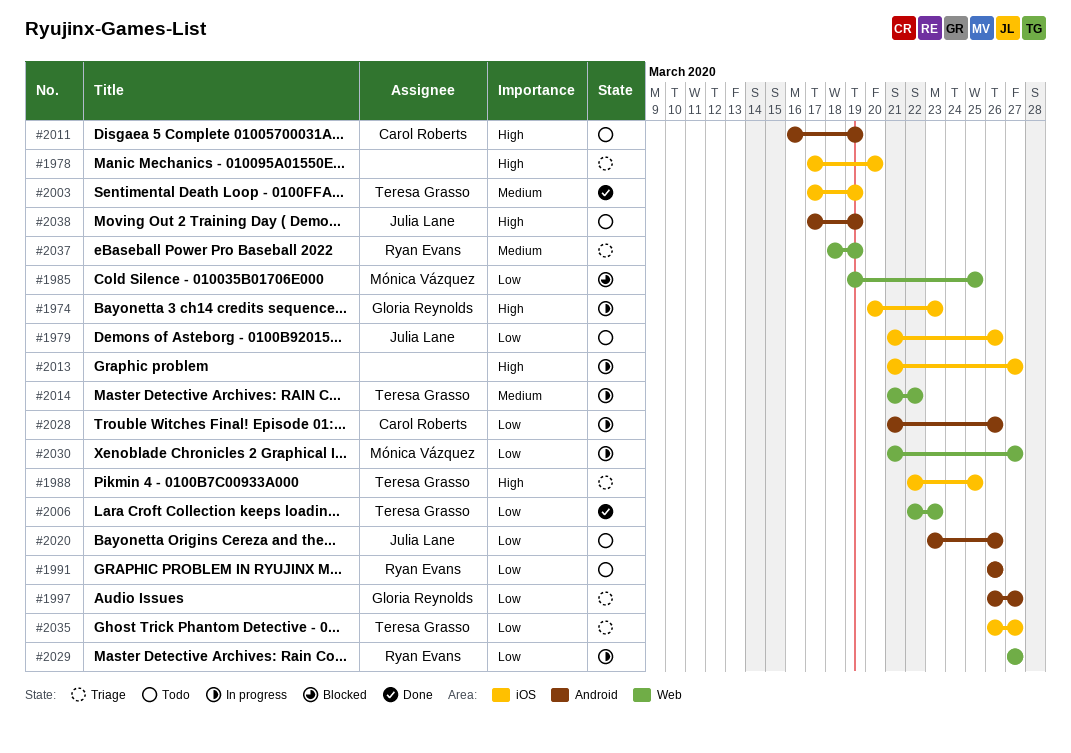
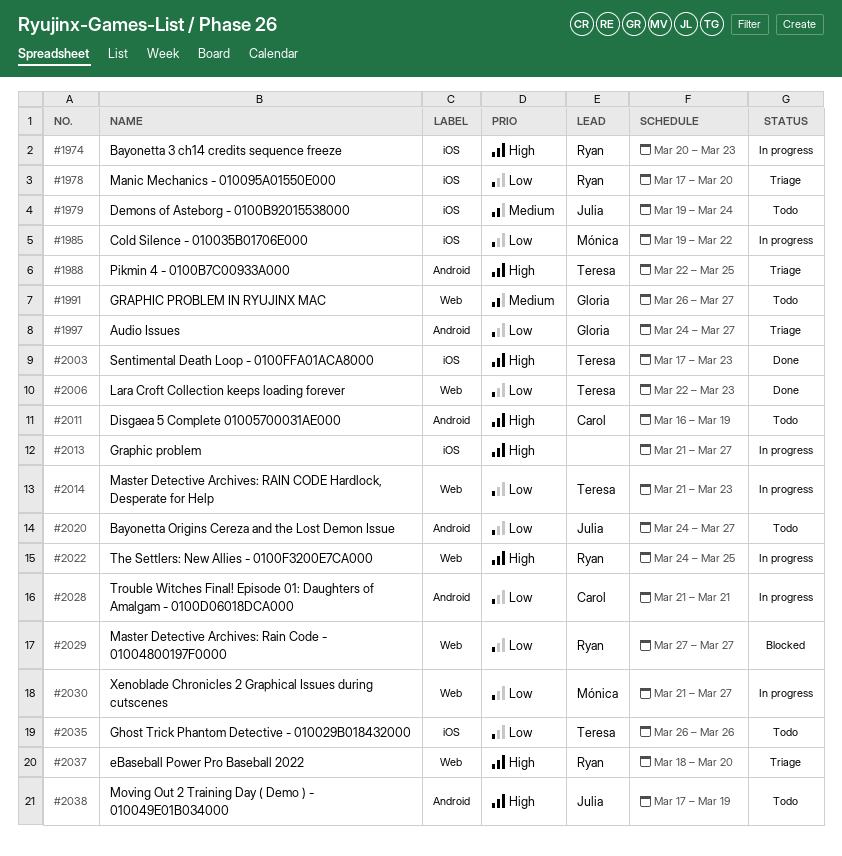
#1974, owner: Gloria Reynolds -> Ryan Evans
#1978, owner: none -> Ryan Evans
#1978, priority: High -> Low
#1979, priority: Low -> Medium
#1979, start: Mar 21 -> Mar 19
#1979, due: Mar 26 -> Mar 24
#1985, status: Blocked -> In progress
#1985, label: Web -> iOS
#1985, due: Mar 25 -> Mar 22
#1988, label: iOS -> Android
#1991, owner: Ryan Evans -> Gloria Reynolds
#1991, priority: Low -> Medium
#1991, label: Android -> Web
#1991, due: Mar 26 -> Mar 27
#1997, start: Mar 26 -> Mar 24
#2003, priority: Medium -> High
#2003, due: Mar 19 -> Mar 23
#2014, priority: Medium -> Low
#2014, due: Mar 22 -> Mar 23
#2020, start: Mar 23 -> Mar 24
#2020, due: Mar 26 -> Mar 27
#2022: none -> present
#2028, due: Mar 26 -> Mar 21
#2029, status: In progress -> Blocked
#2035, status: Triage -> Todo
#2035, due: Mar 27 -> Mar 26
#2037, priority: Medium -> High
#2037, due: Mar 19 -> Mar 20

